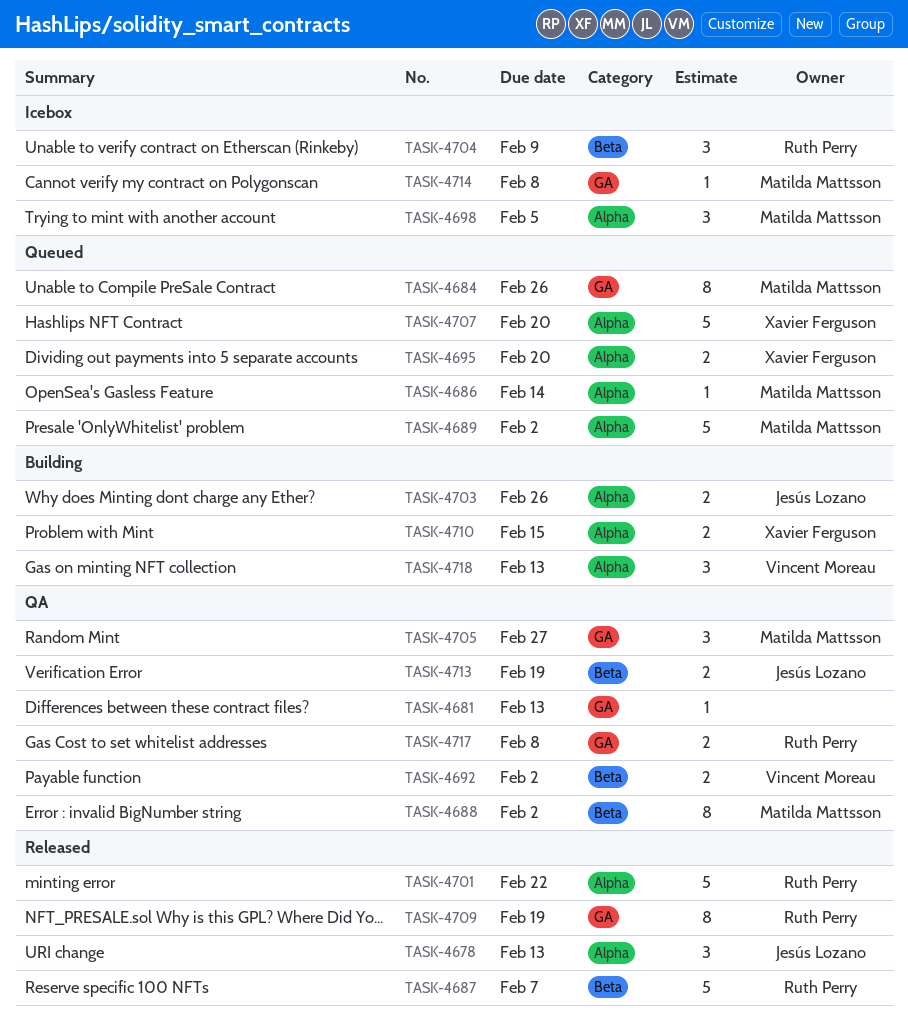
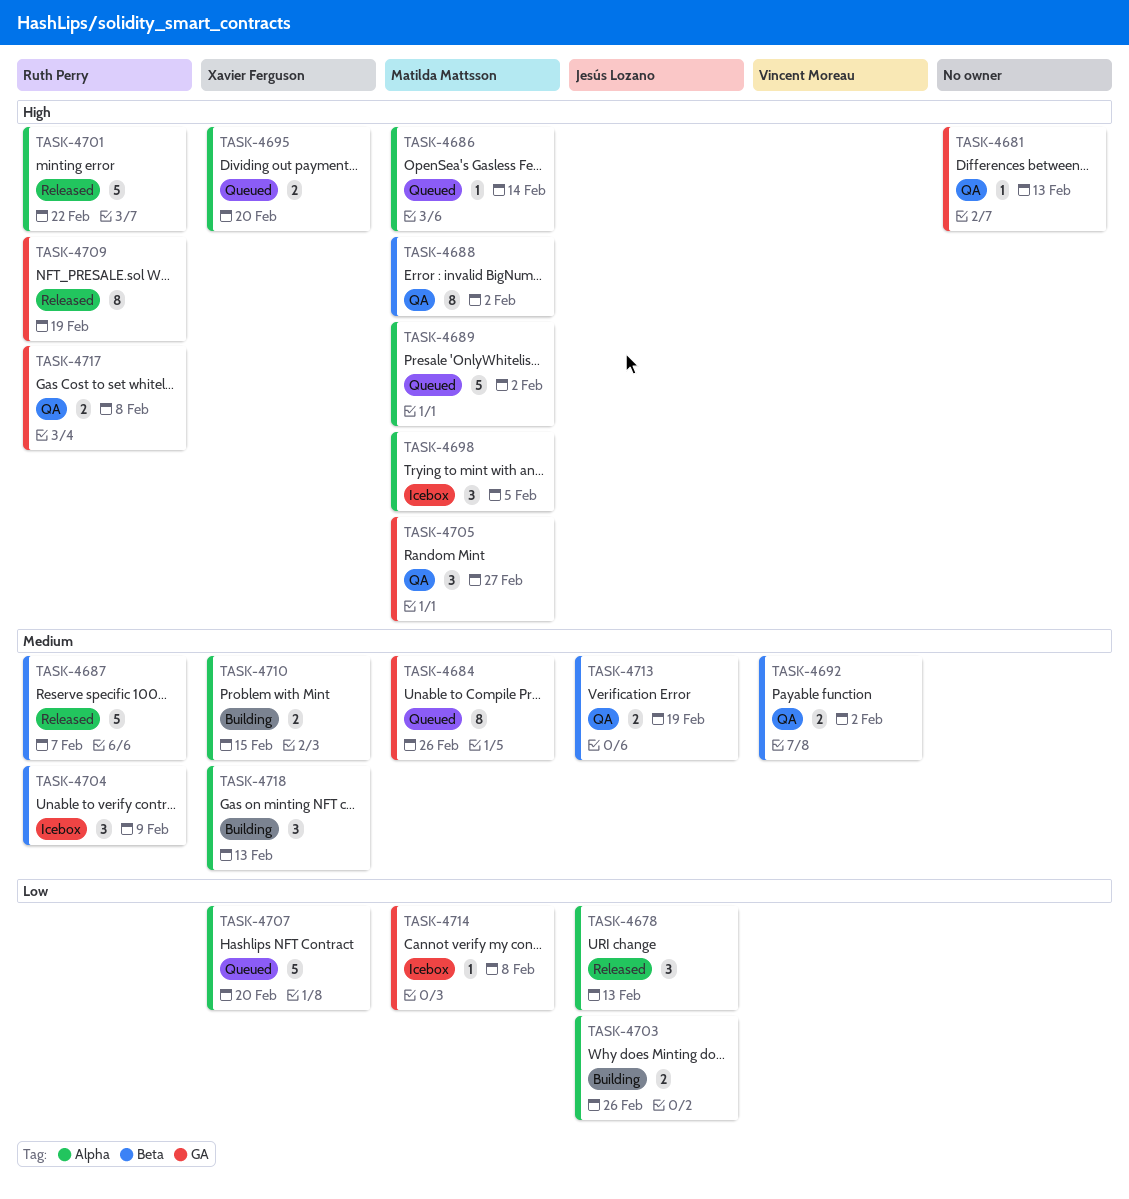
TASK-4718, owner: Vincent Moreau -> Xavier Ferguson

